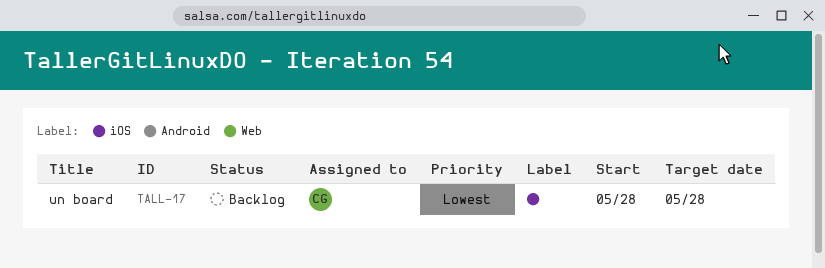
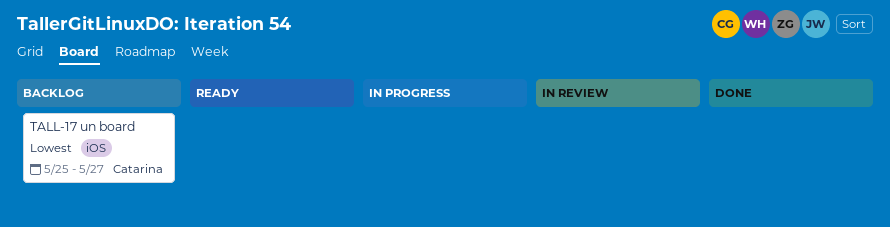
TALL-17, start: May 28 -> May 25
TALL-17, due: May 28 -> May 27

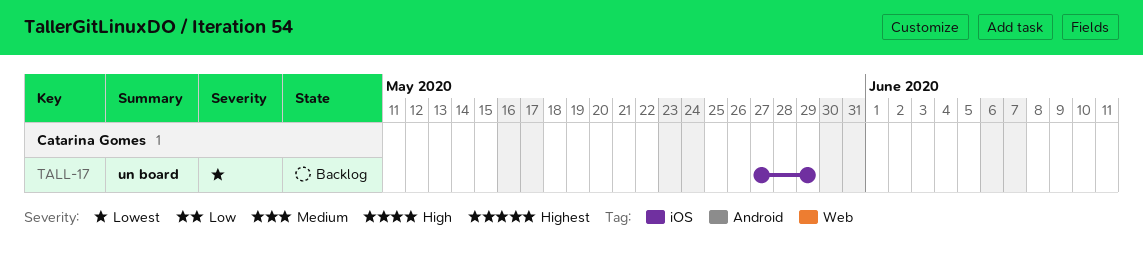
TALL-17, start: May 25 -> May 27
TALL-17, due: May 27 -> May 29

